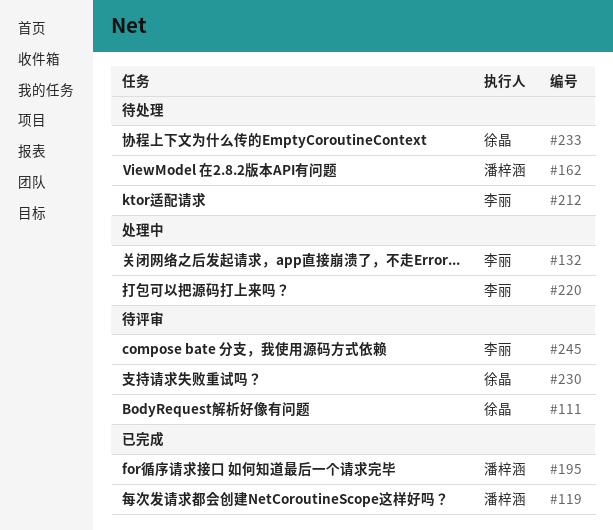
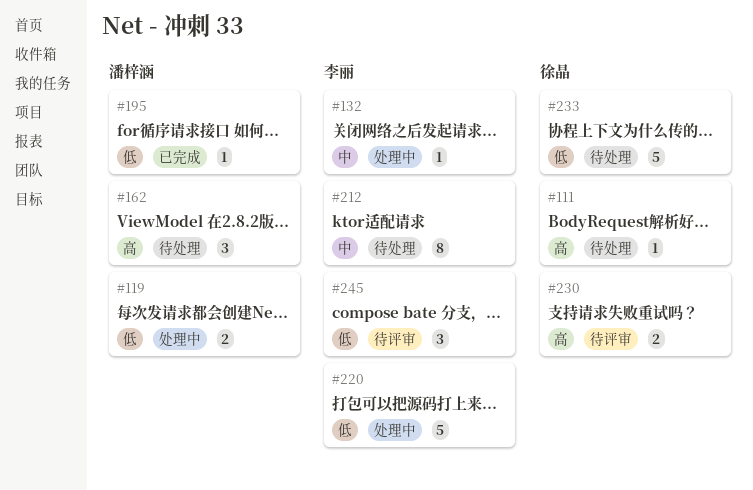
#111, status: 待评审 -> 待处理
#119, status: 已完成 -> 处理中

